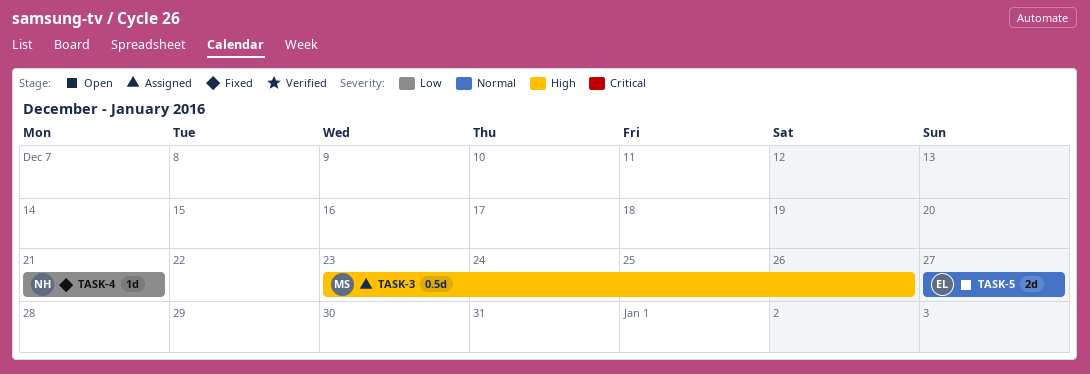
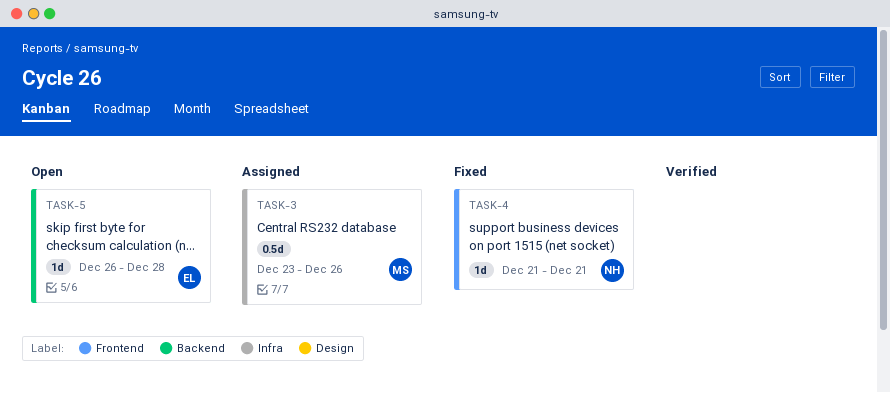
TASK-5, estimate: 2d -> 1d
TASK-5, start: Dec 27 -> Dec 26
TASK-5, due: Dec 27 -> Dec 28

